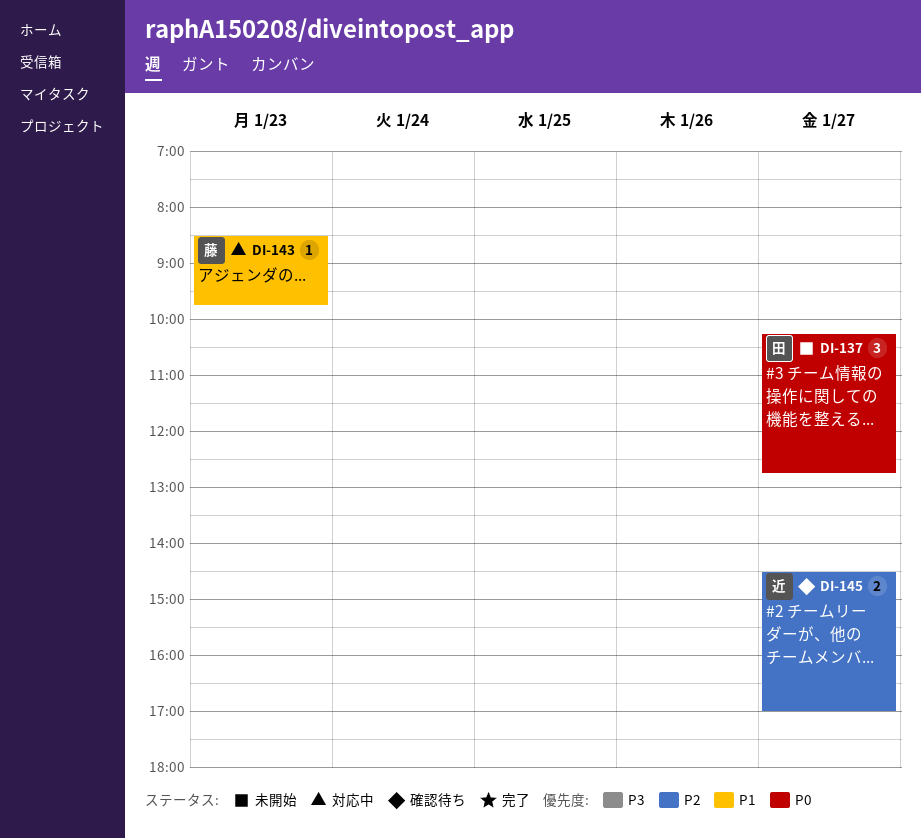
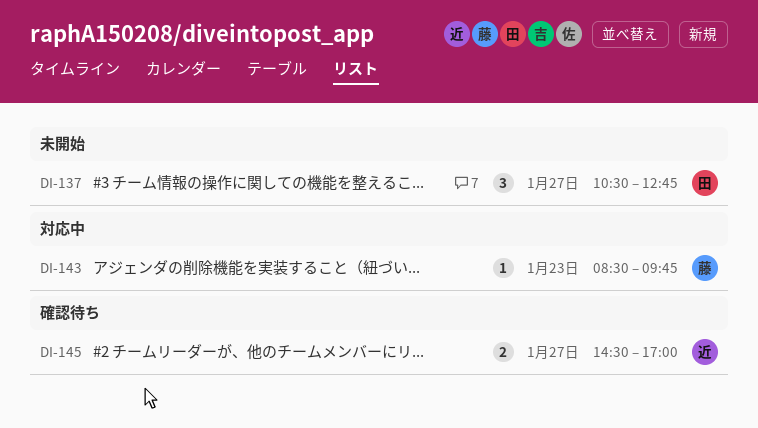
DI-137, begins: 10:15 -> 10:30

